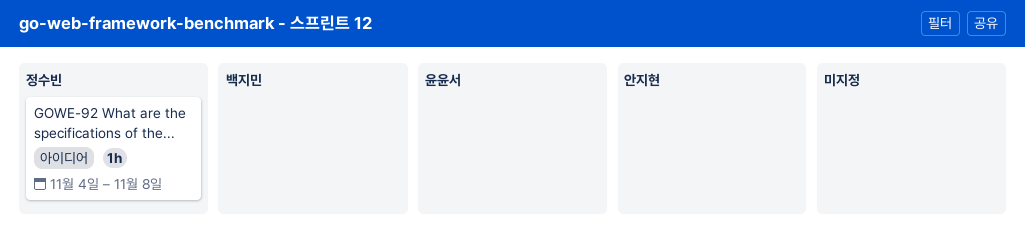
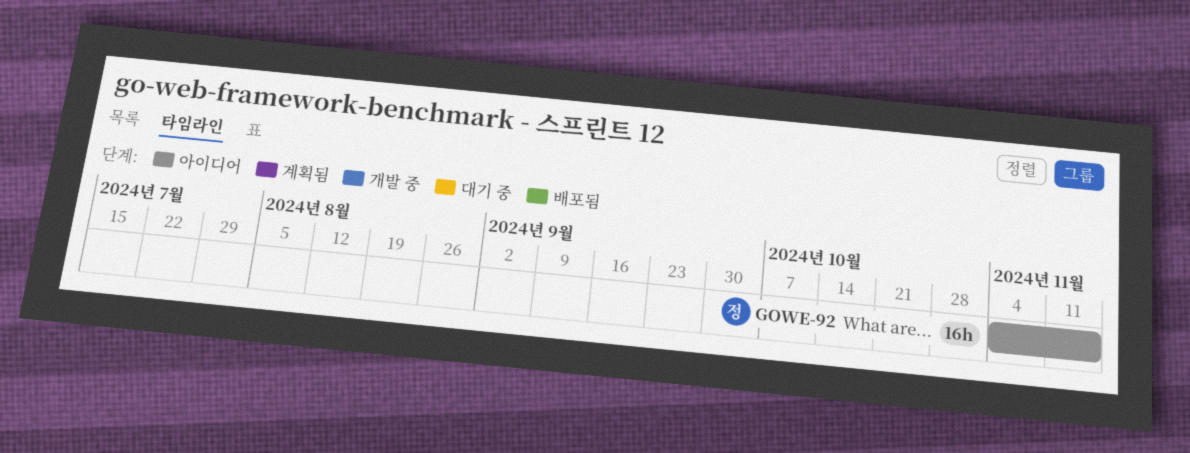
GOWE-92, estimate: 1h -> 16h
GOWE-92, due: Nov 8 -> Nov 15

